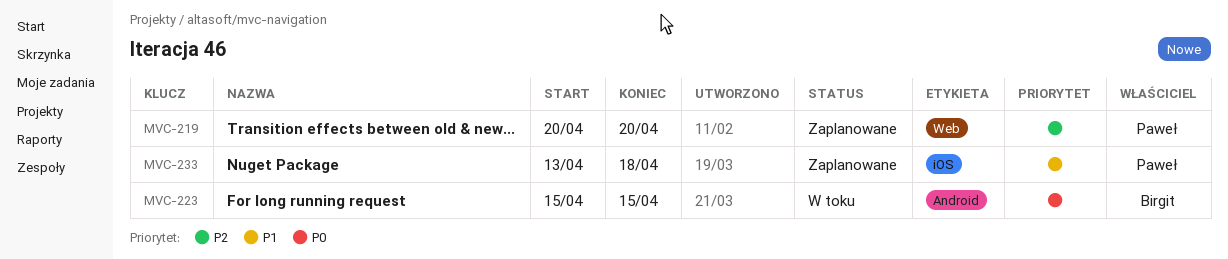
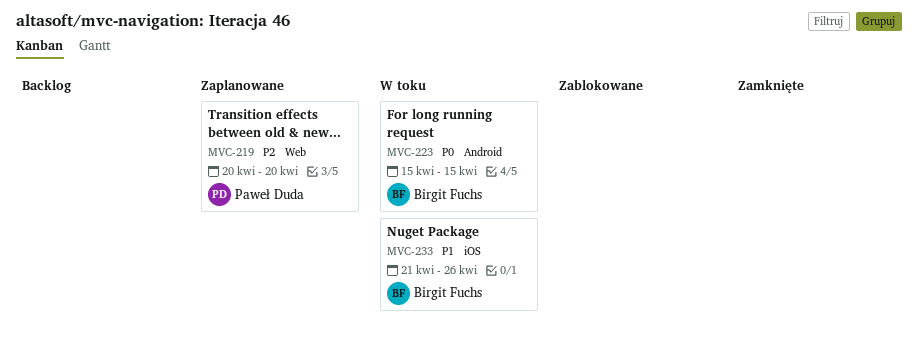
MVC-233, status: Zaplanowane -> W toku
MVC-233, owner: Paweł Duda -> Birgit Fuchs
MVC-233, start: Apr 13 -> Apr 21
MVC-233, due: Apr 18 -> Apr 26

